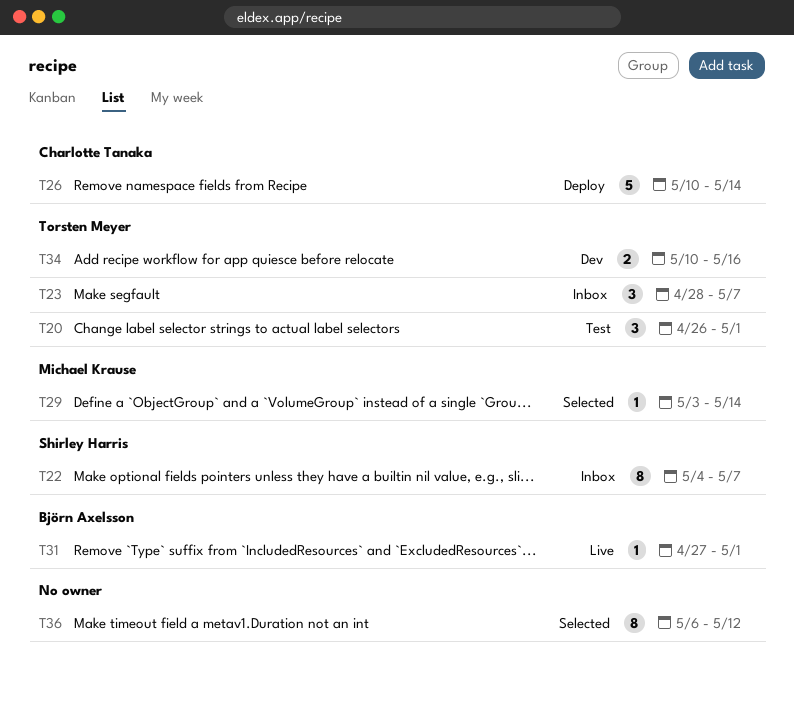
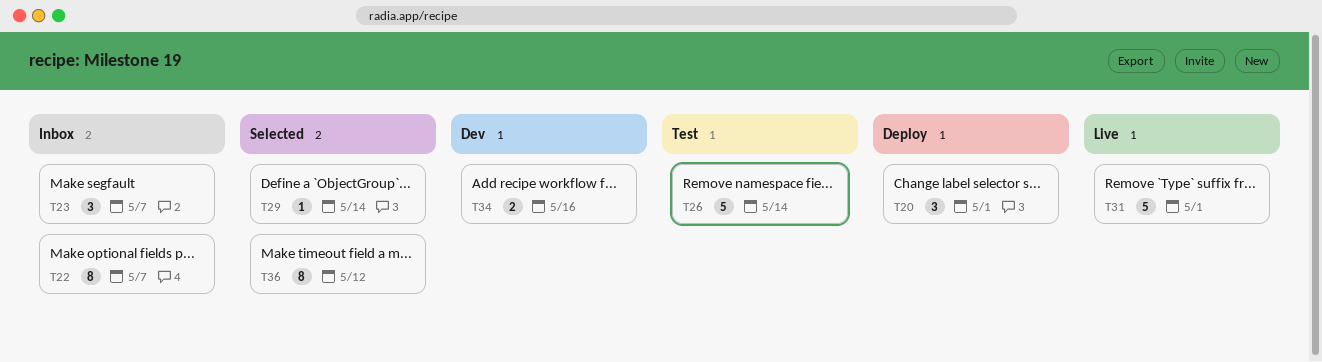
T20, status: Test -> Deploy
T26, status: Deploy -> Test
T31, estimate: 1 -> 5

